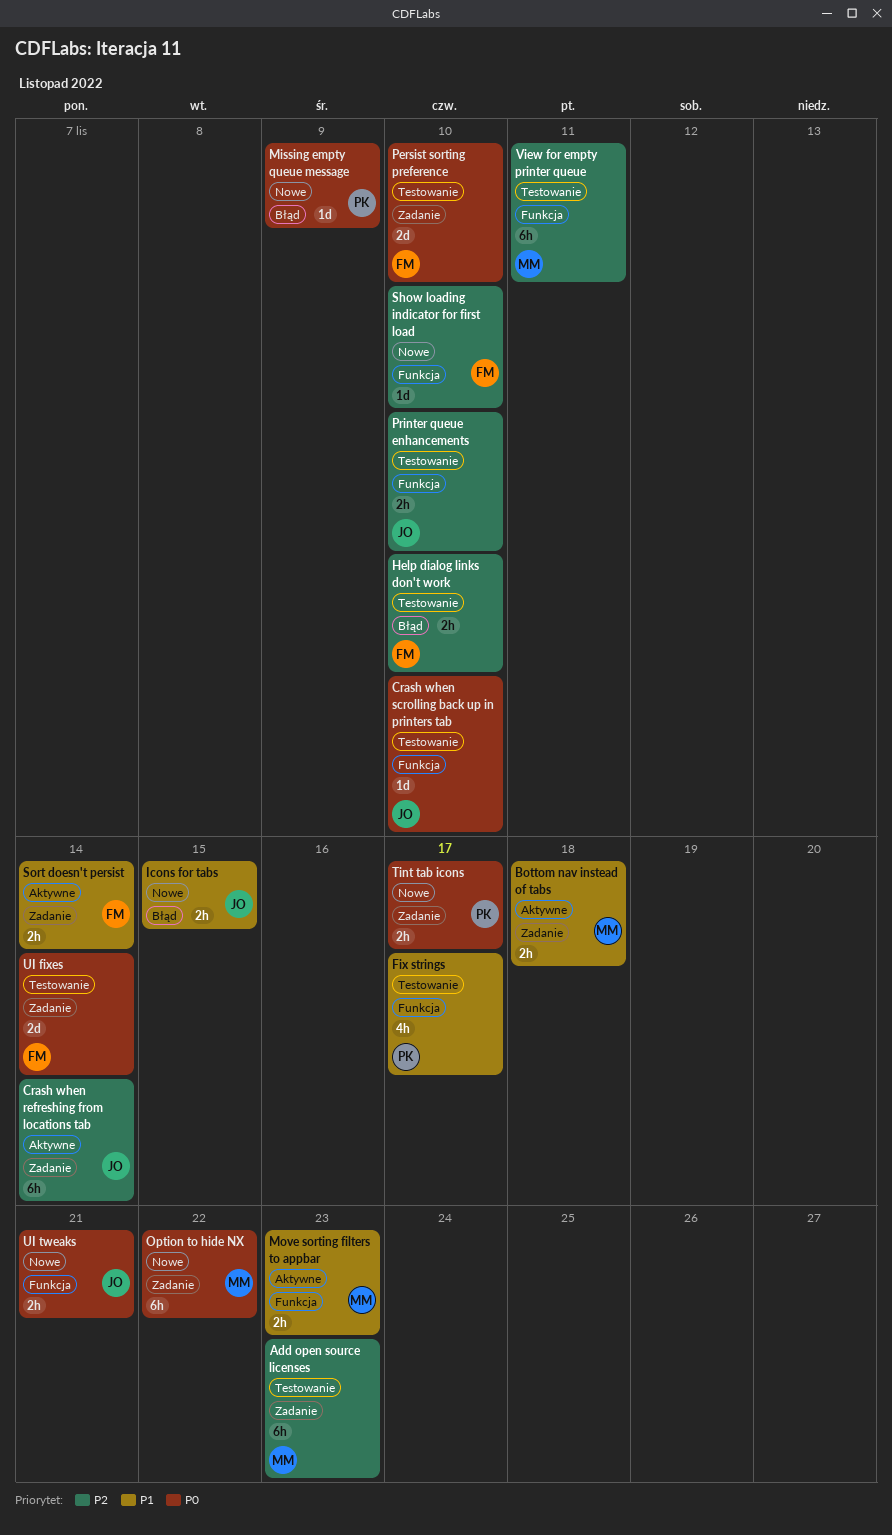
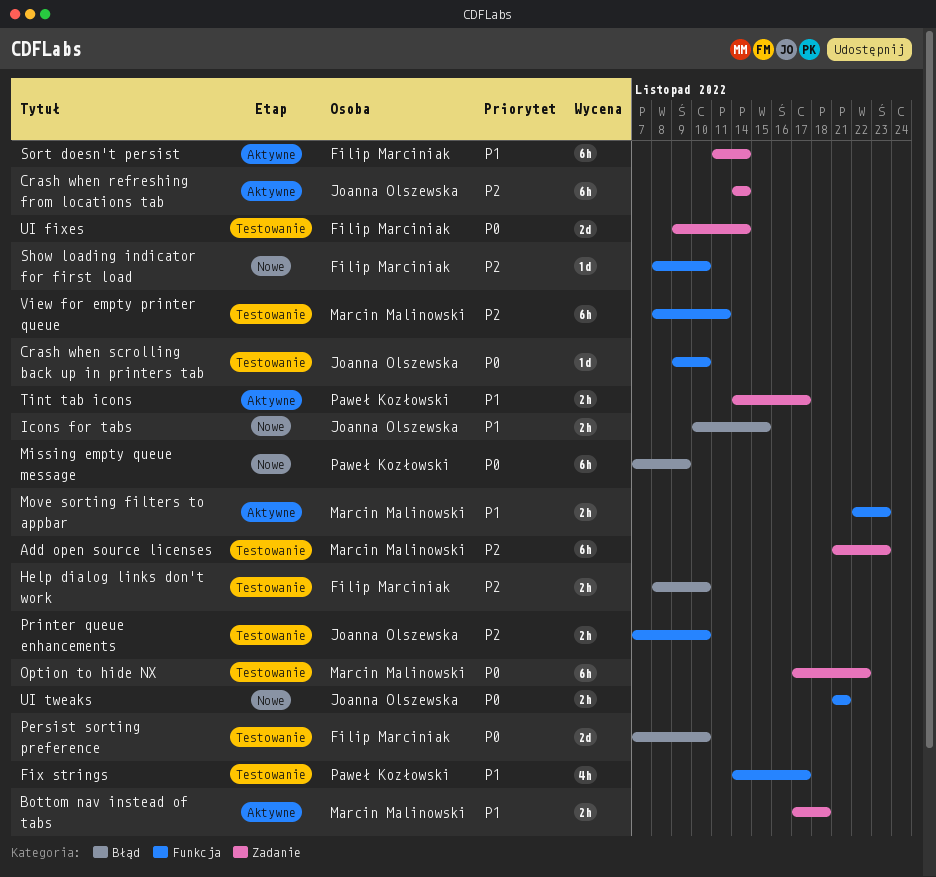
Missing empty queue message, estimate: 1d -> 6h
Option to hide NX, status: Nowe -> Testowanie
Persist sorting preference, label: Zadanie -> Błąd
Sort doesn't persist, estimate: 2h -> 6h
Tint tab icons, status: Nowe -> Aktywne
Tint tab icons, priority: P0 -> P1

